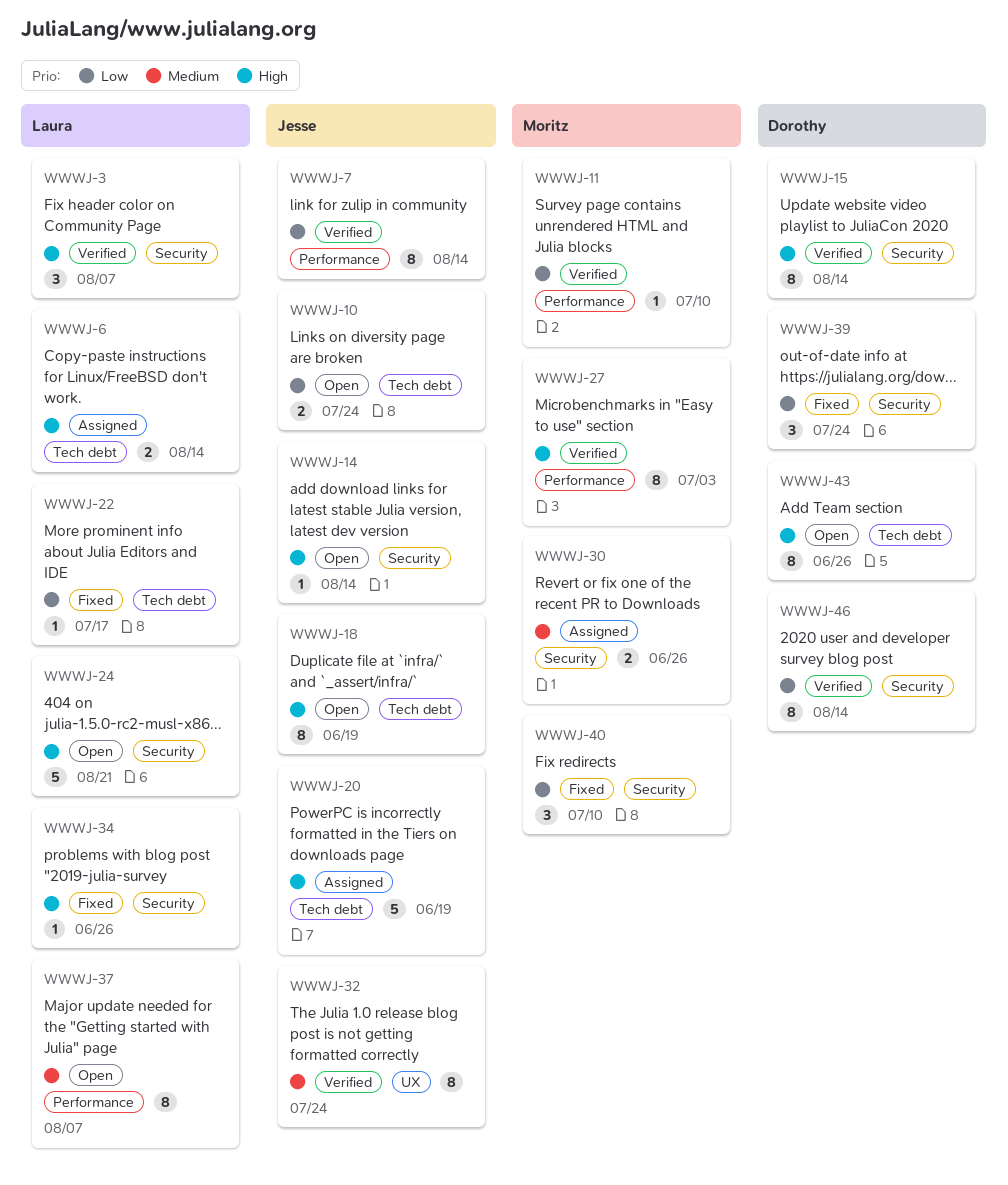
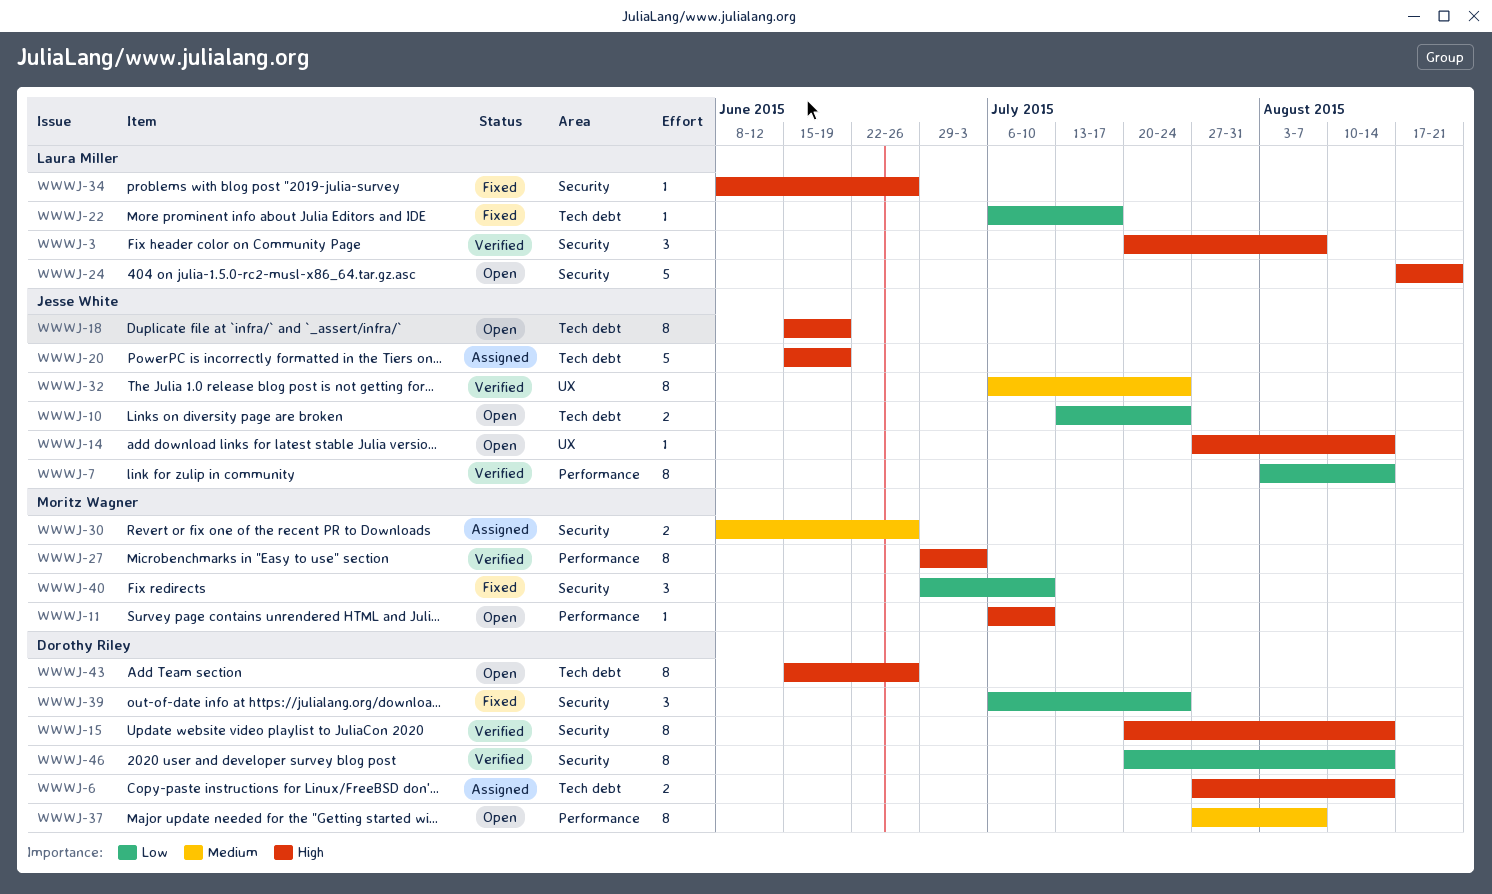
WWWJ-6, owner: Laura Miller -> Dorothy Riley
WWWJ-11, status: Verified -> Open
WWWJ-11, priority: Low -> High
WWWJ-14, label: Security -> UX
WWWJ-37, owner: Laura Miller -> Dorothy Riley

